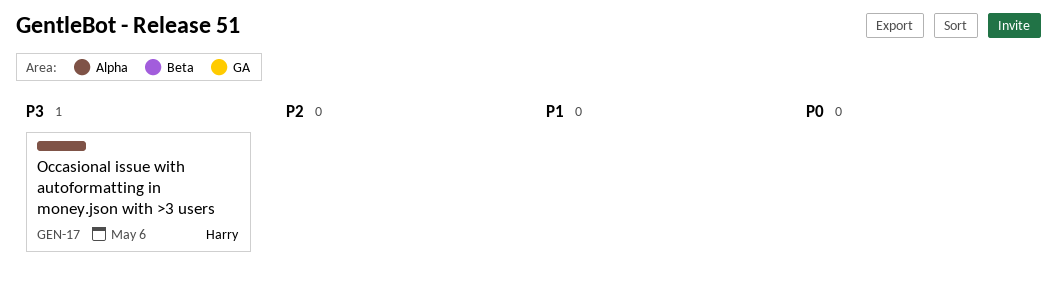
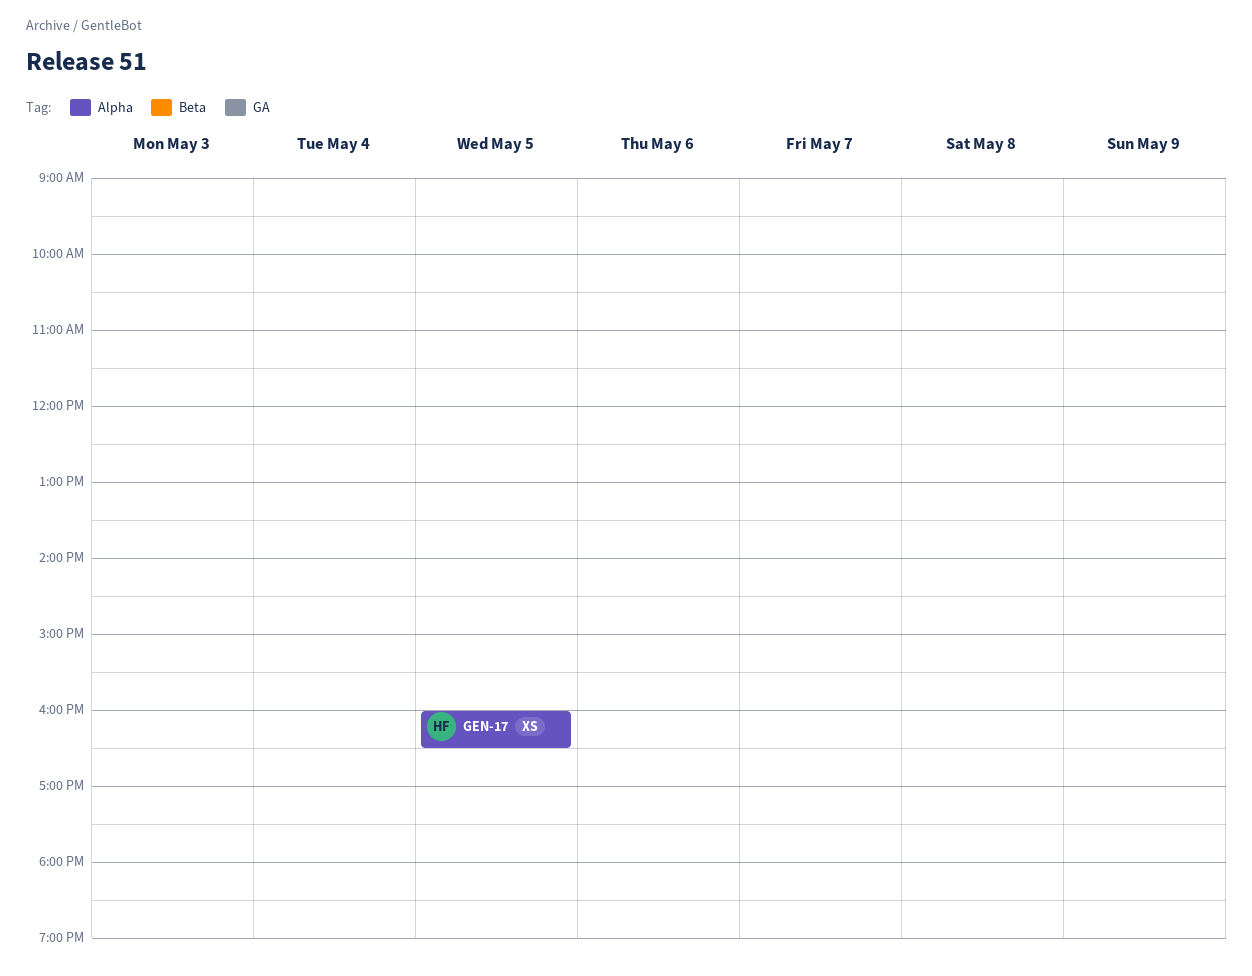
GEN-17, day: May 6 -> May 5

